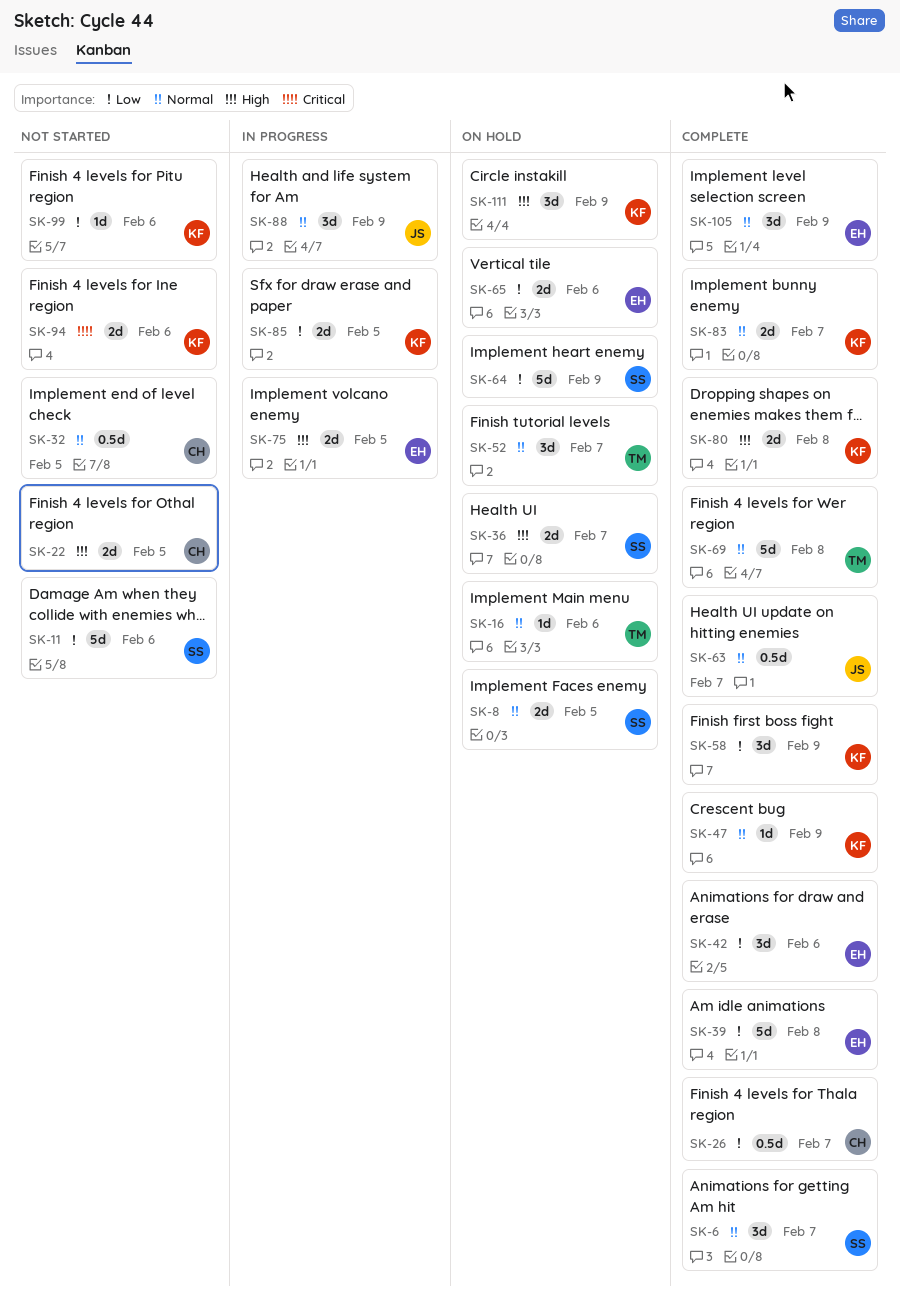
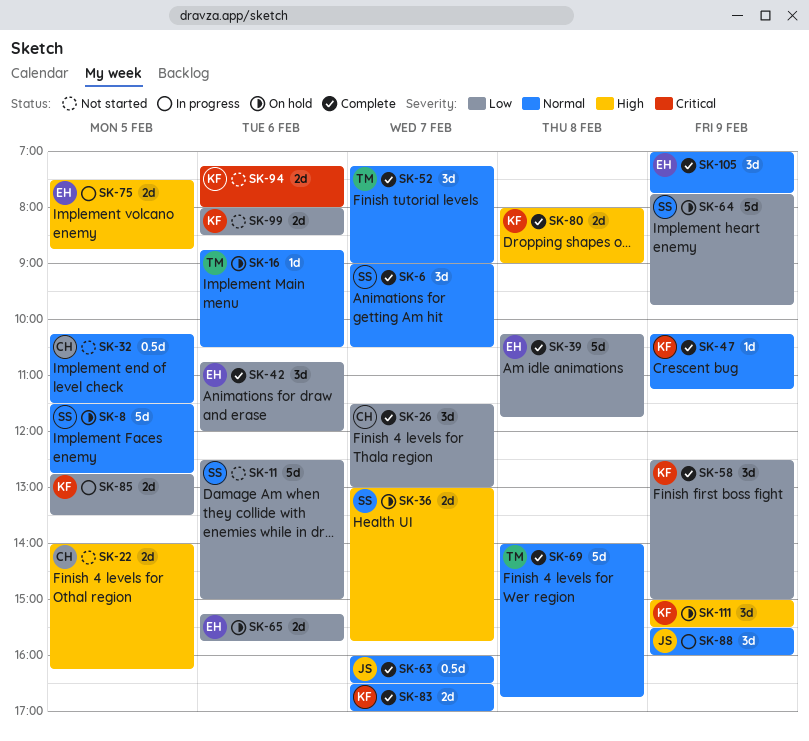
SK-8, estimate: 2d -> 5d
SK-26, estimate: 0.5d -> 3d
SK-52, status: On hold -> Complete
SK-99, estimate: 1d -> 2d

